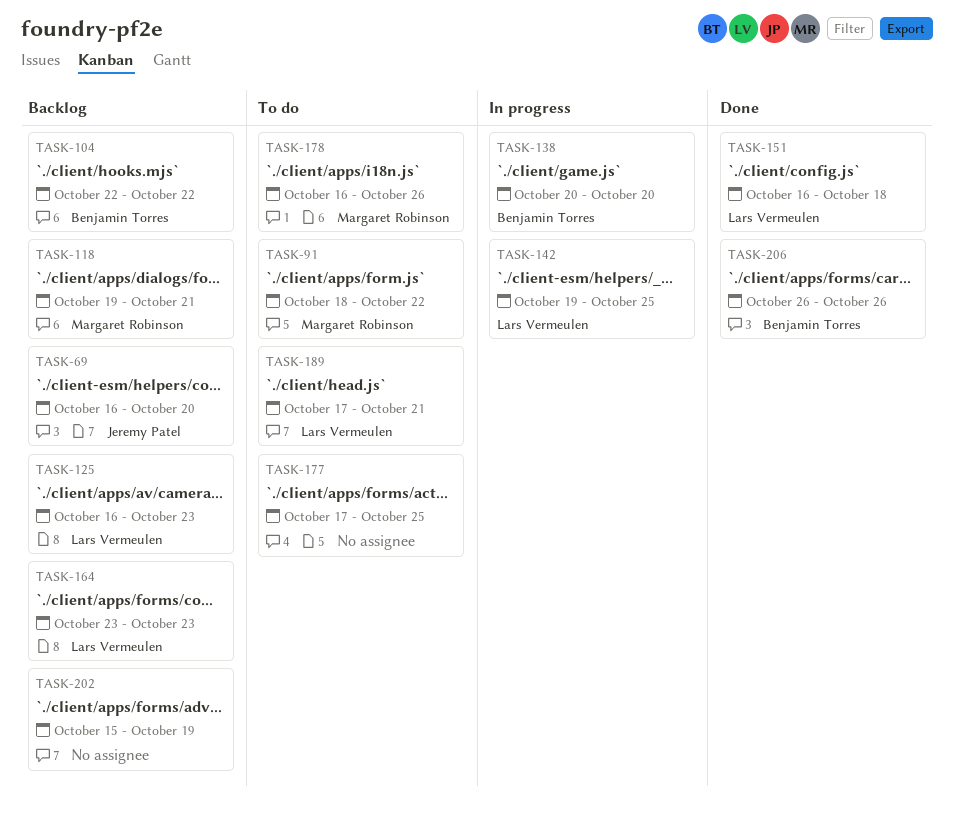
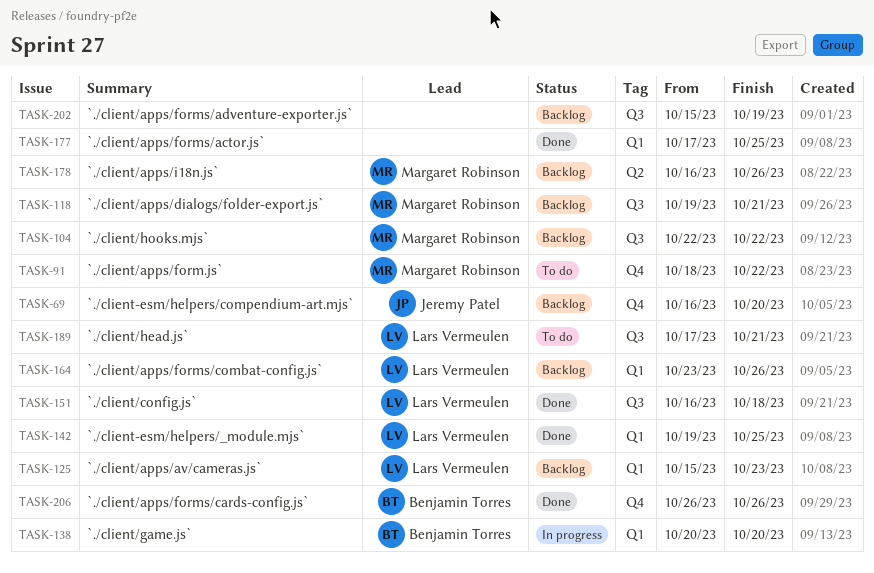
TASK-104, owner: Benjamin Torres -> Margaret Robinson
TASK-125, start: Oct 16 -> Oct 15
TASK-142, status: In progress -> Done
TASK-164, due: Oct 23 -> Oct 26
TASK-177, status: To do -> Done
TASK-178, status: To do -> Backlog

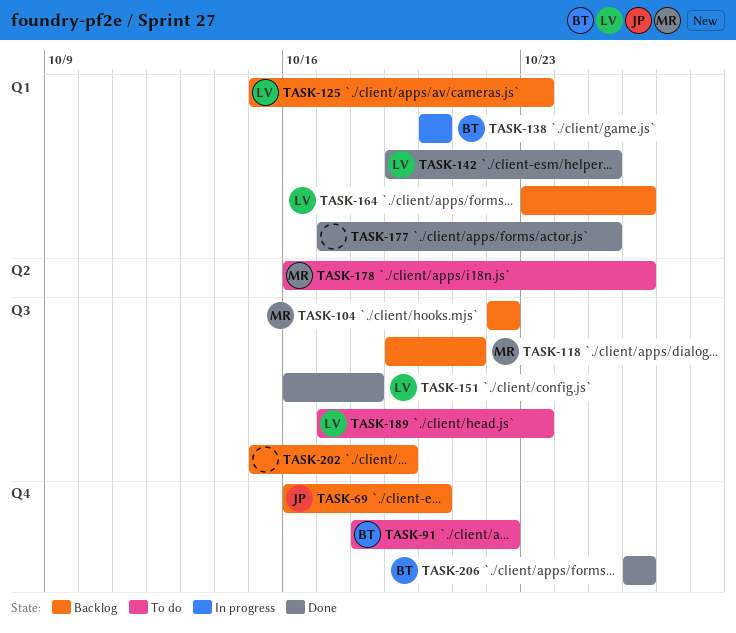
TASK-91, owner: Margaret Robinson -> Benjamin Torres
TASK-178, status: Backlog -> To do
TASK-189, due: Oct 21 -> Oct 23

